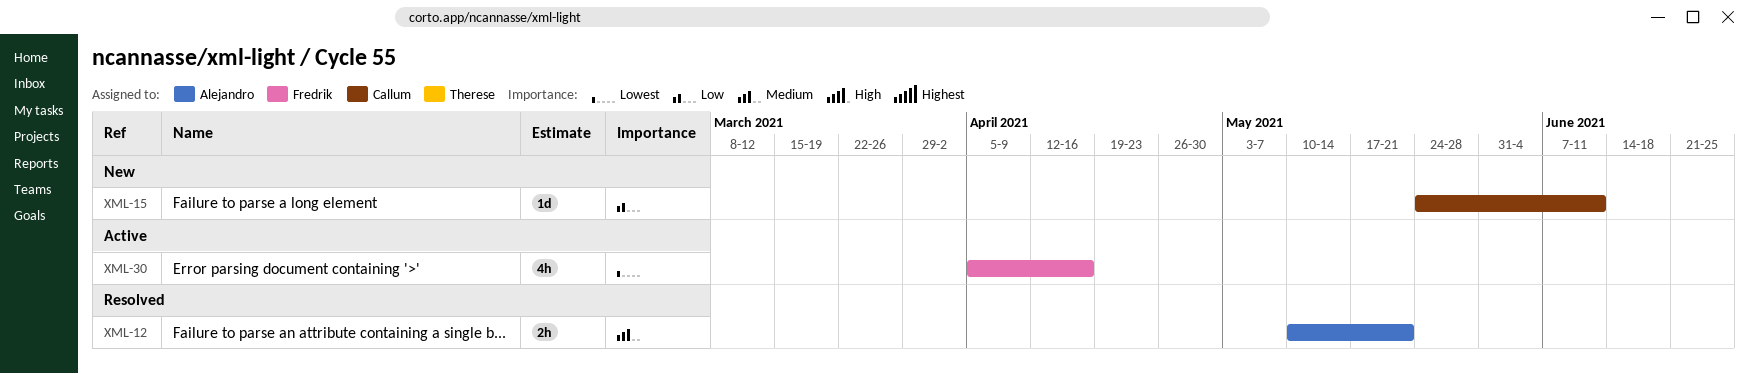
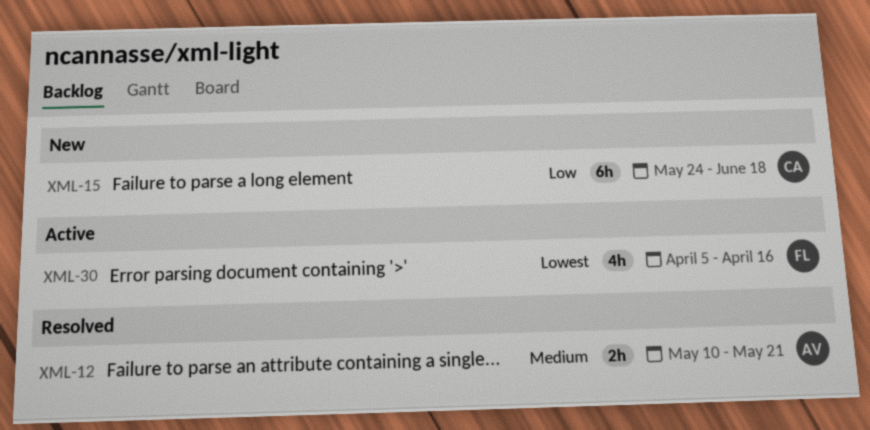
XML-15, estimate: 1d -> 6h
XML-15, due: Jun 11 -> Jun 18

